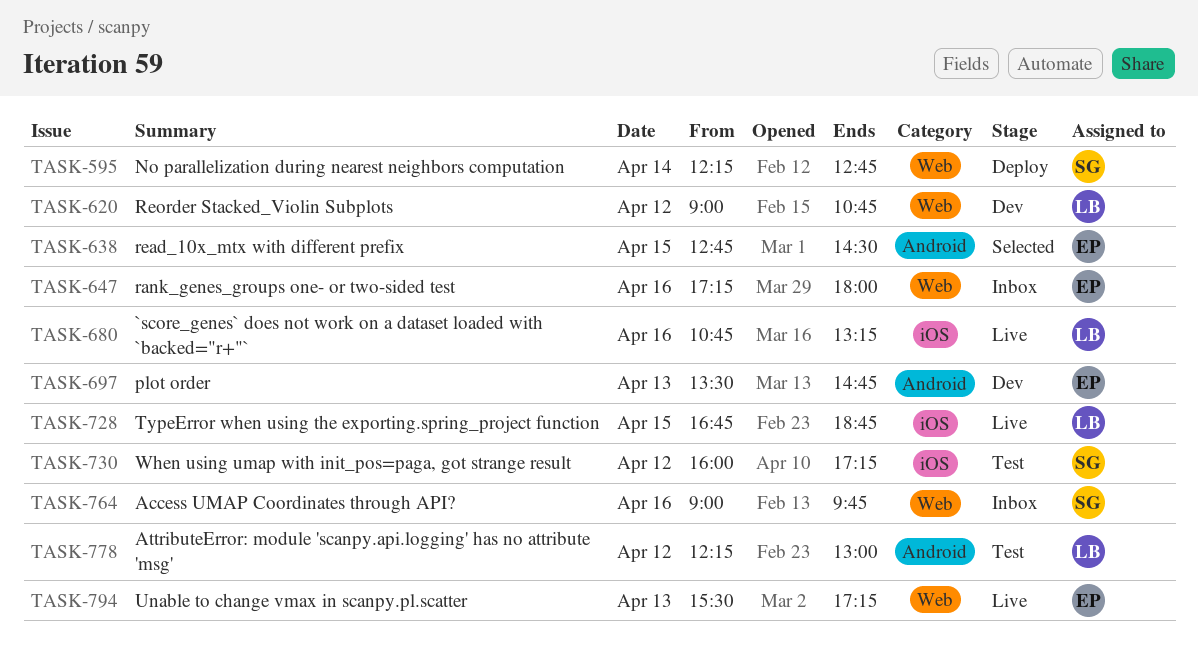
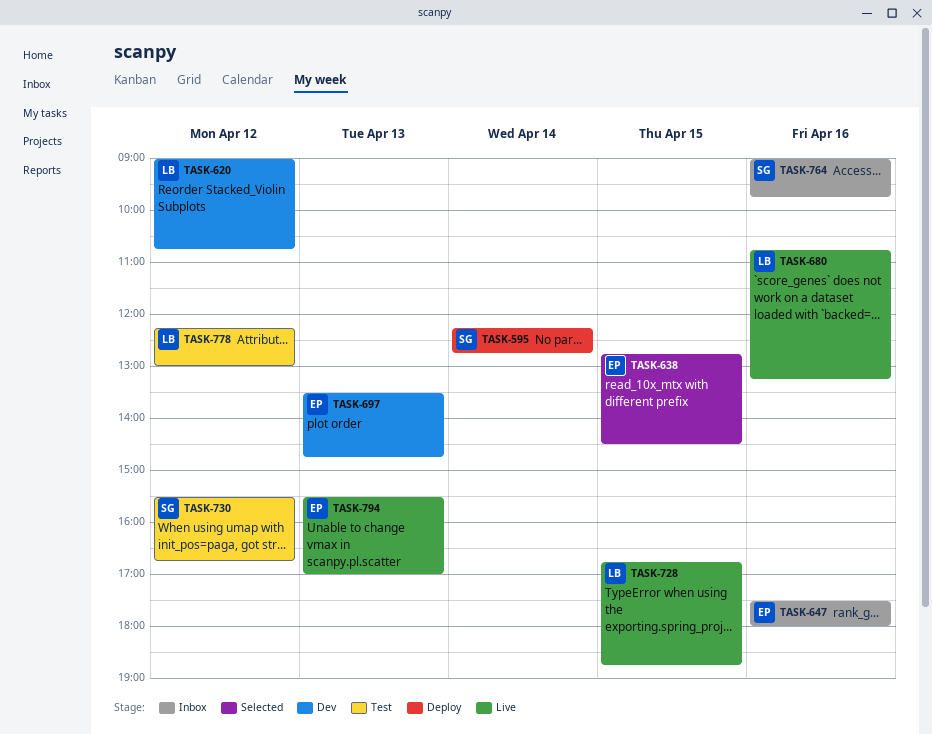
TASK-647, begins: 17:15 -> 17:30
TASK-730, begins: 16:00 -> 15:30
TASK-730, ends: 17:15 -> 16:45
TASK-794, ends: 17:15 -> 17:00

